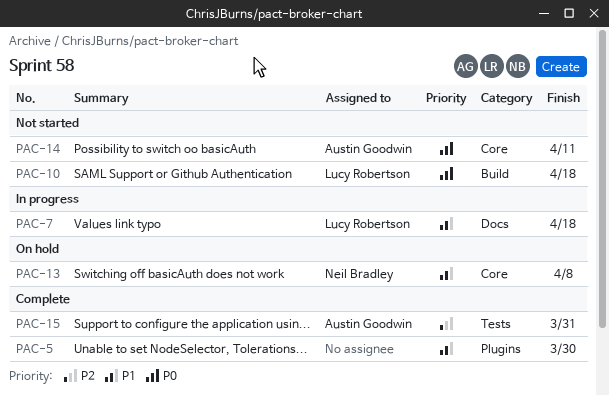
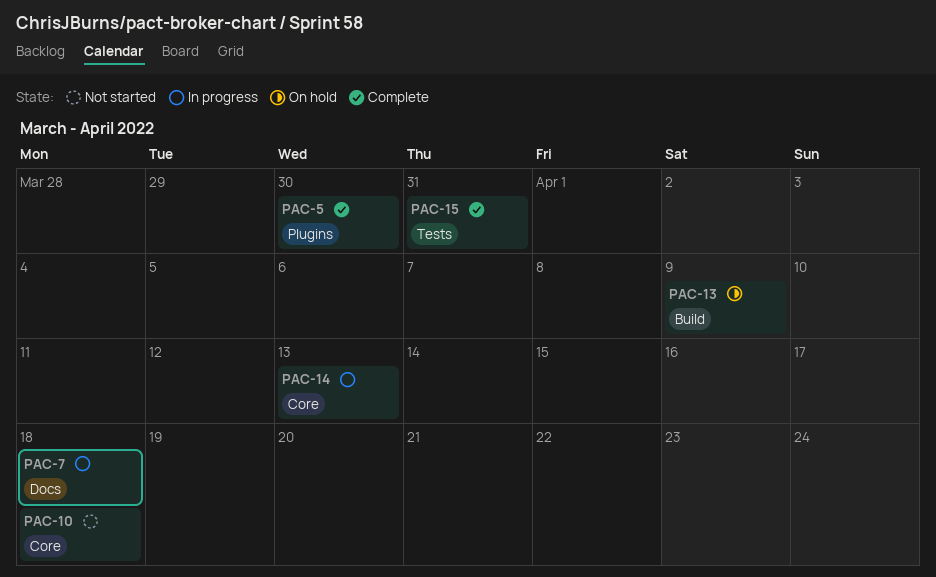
PAC-10, label: Build -> Core
PAC-13, label: Core -> Build
PAC-13, due: Apr 8 -> Apr 9
PAC-14, status: Not started -> In progress
PAC-14, due: Apr 11 -> Apr 13

